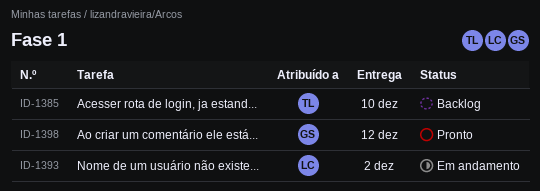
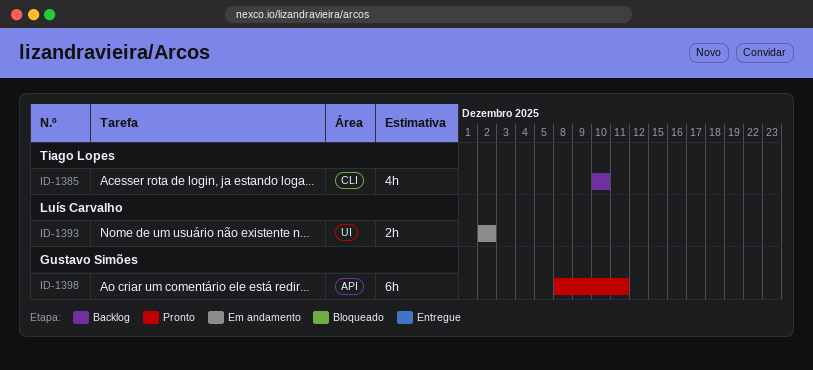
ID-1398, due: Dec 12 -> Dec 11

